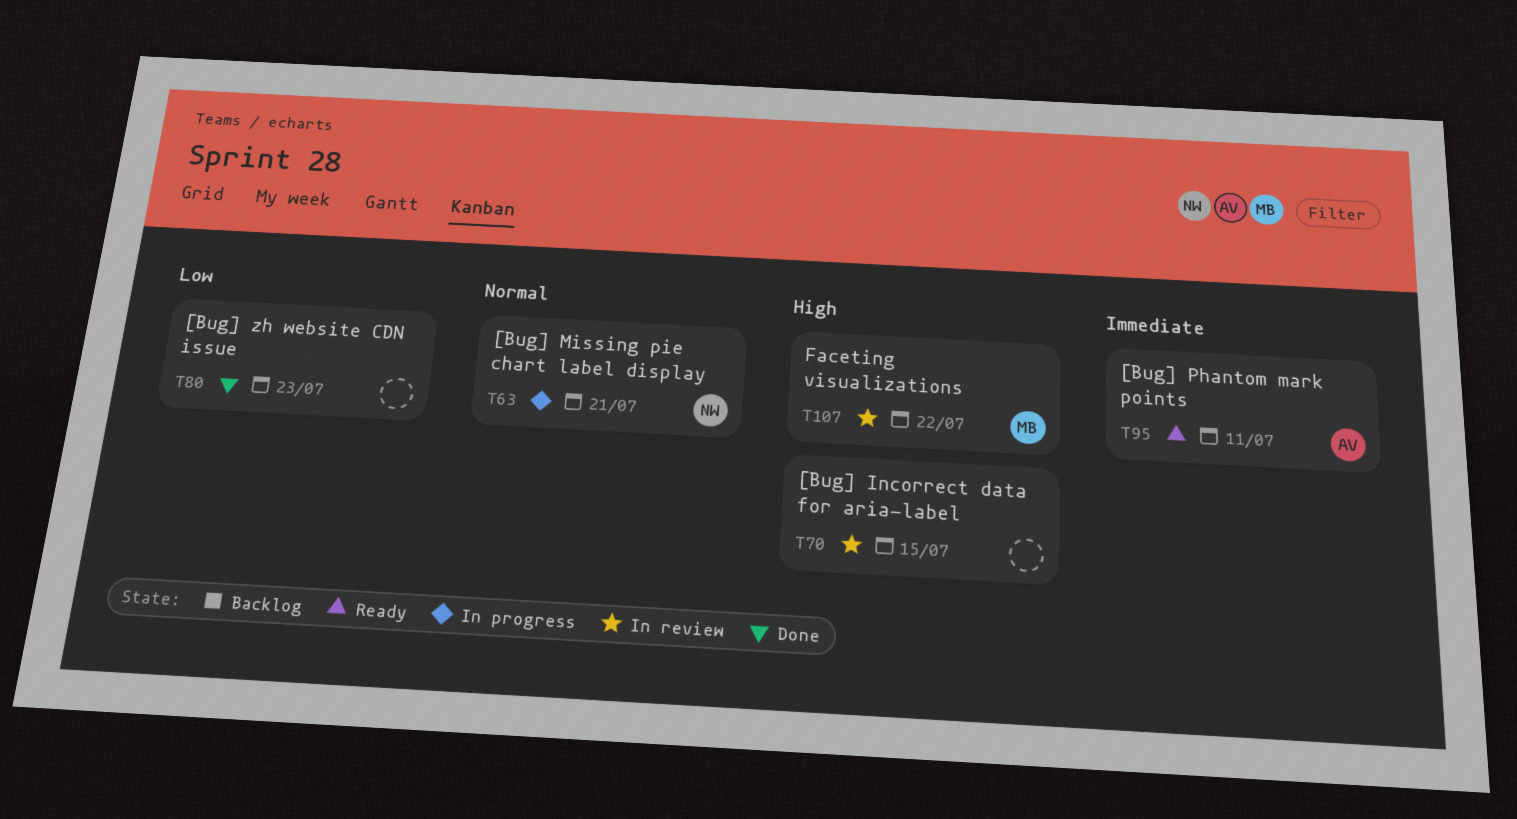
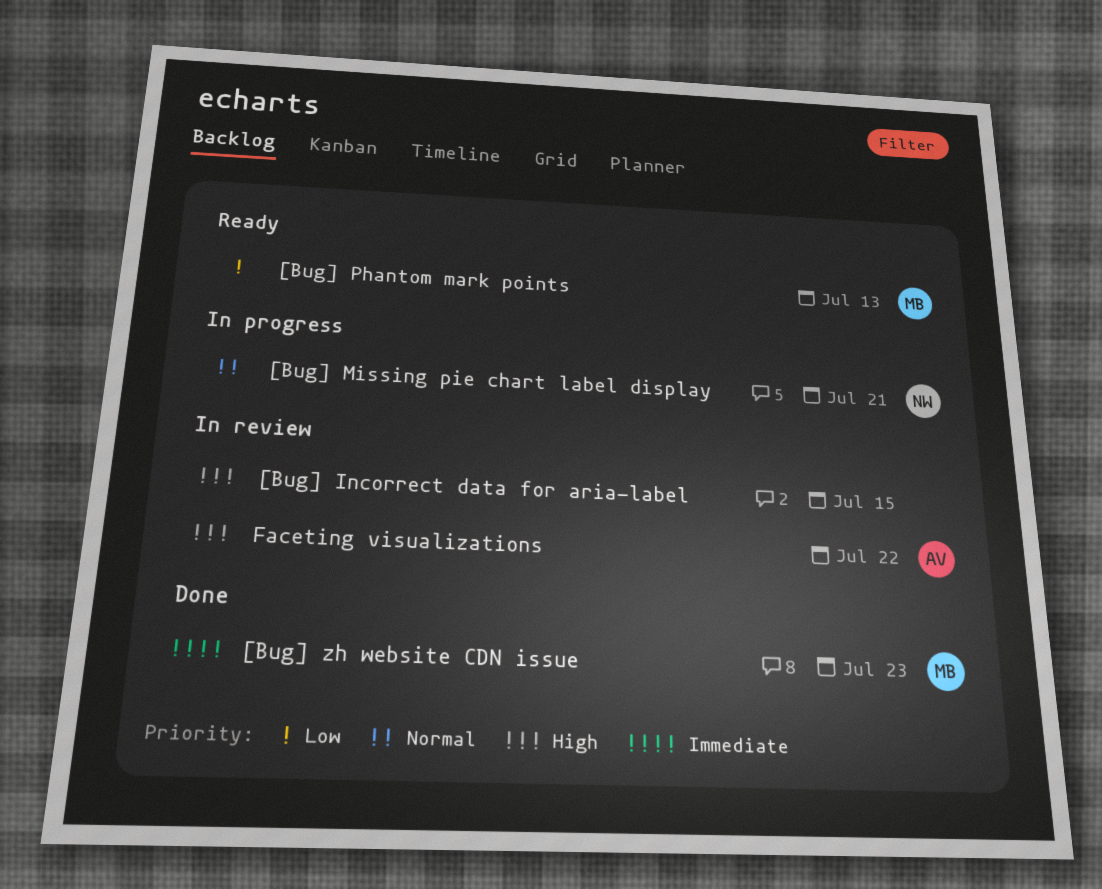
[Bug] Phantom mark points, owner: AV -> MB
[Bug] Phantom mark points, priority: Immediate -> Low
[Bug] Phantom mark points, due: Jul 11 -> Jul 13
[Bug] zh website CDN issue, owner: none -> MB
[Bug] zh website CDN issue, priority: Low -> Immediate
Faceting visualizations, owner: MB -> AV

